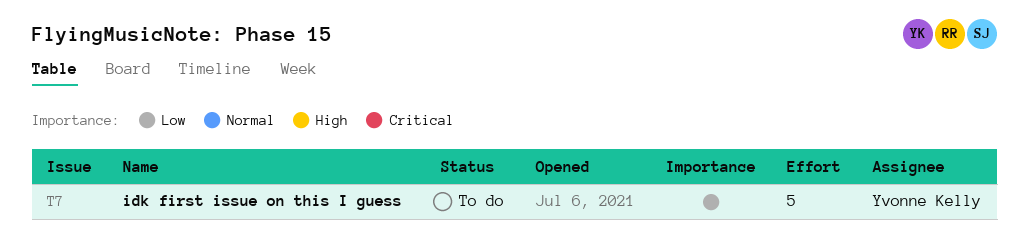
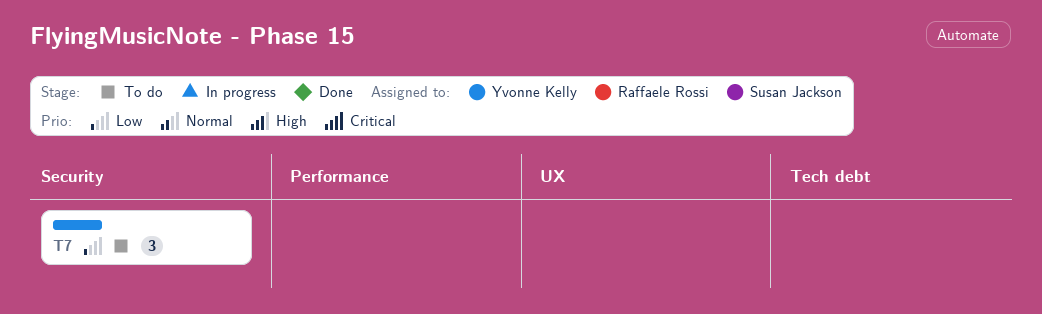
T7, estimate: 5 -> 3

